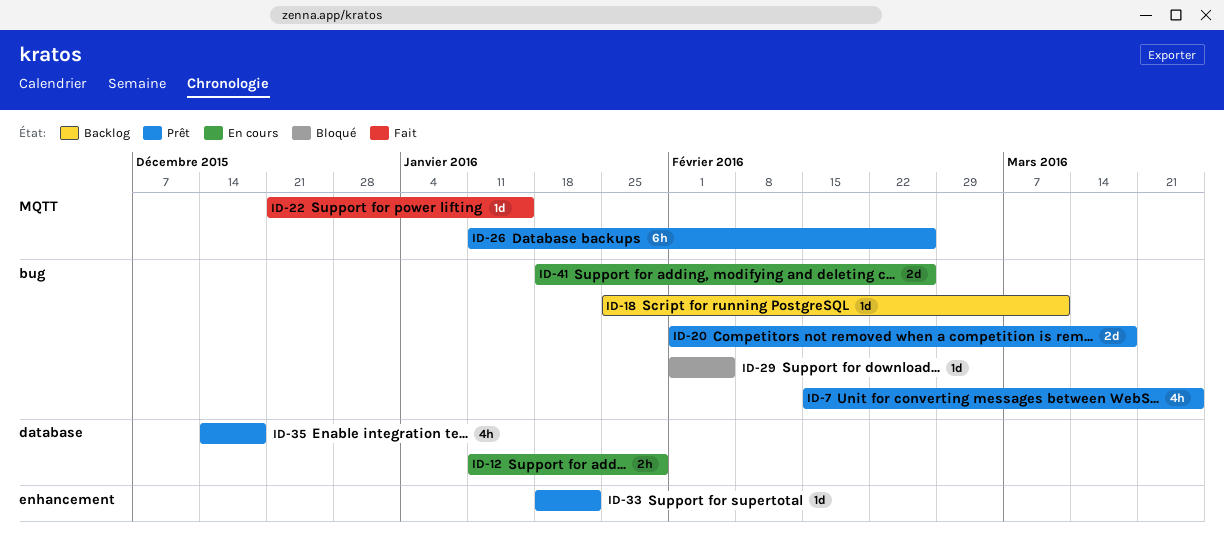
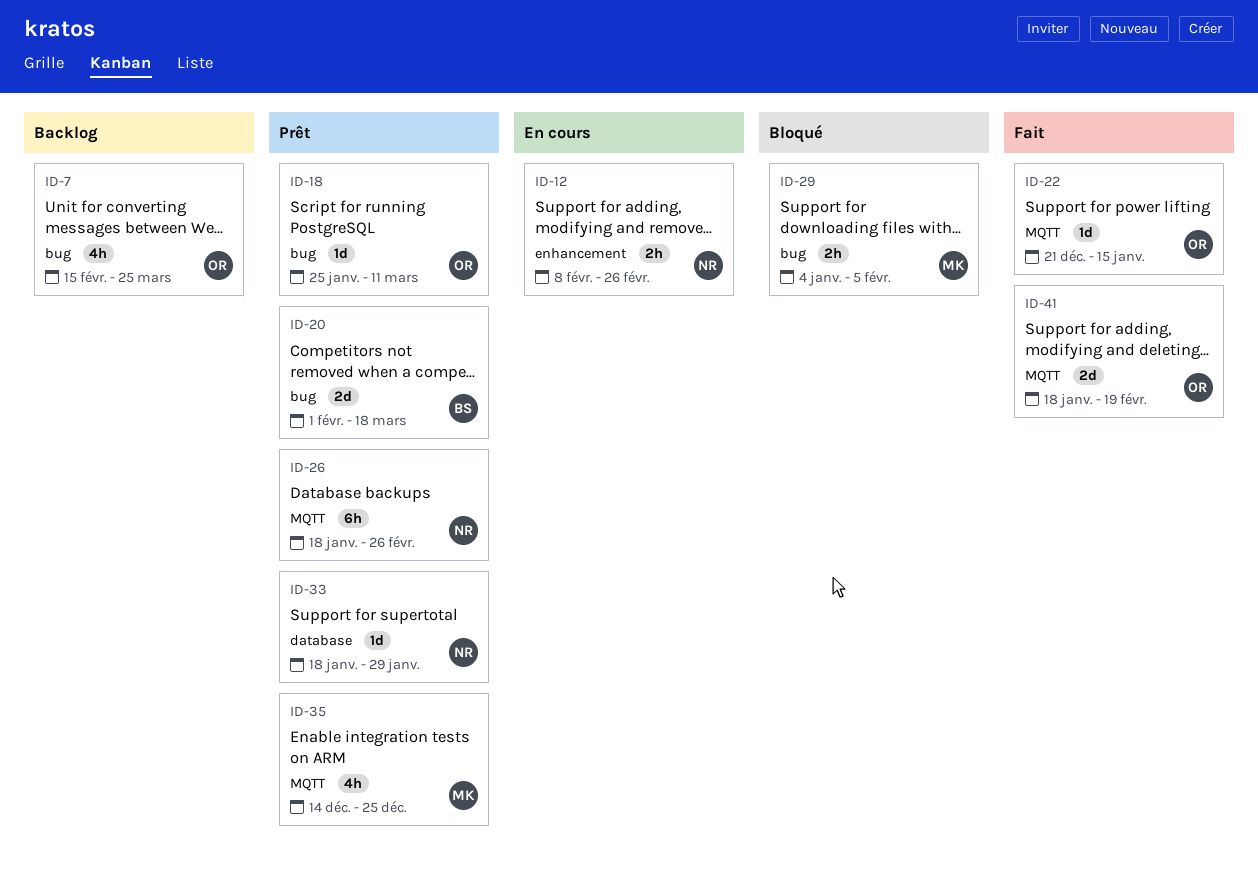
ID-7, status: Prêt -> Backlog
ID-12, label: database -> enhancement
ID-12, start: Jan 11 -> Feb 8
ID-12, due: Jan 29 -> Feb 26
ID-18, status: Backlog -> Prêt
ID-26, start: Jan 11 -> Jan 18
ID-29, estimate: 1d -> 2h
ID-29, start: Feb 1 -> Jan 4
ID-33, label: enhancement -> database
ID-33, due: Jan 22 -> Jan 29
ID-35, label: database -> MQTT
ID-35, due: Dec 18 -> Dec 25
ID-41, status: En cours -> Fait
ID-41, label: bug -> MQTT
ID-41, due: Feb 26 -> Feb 19

